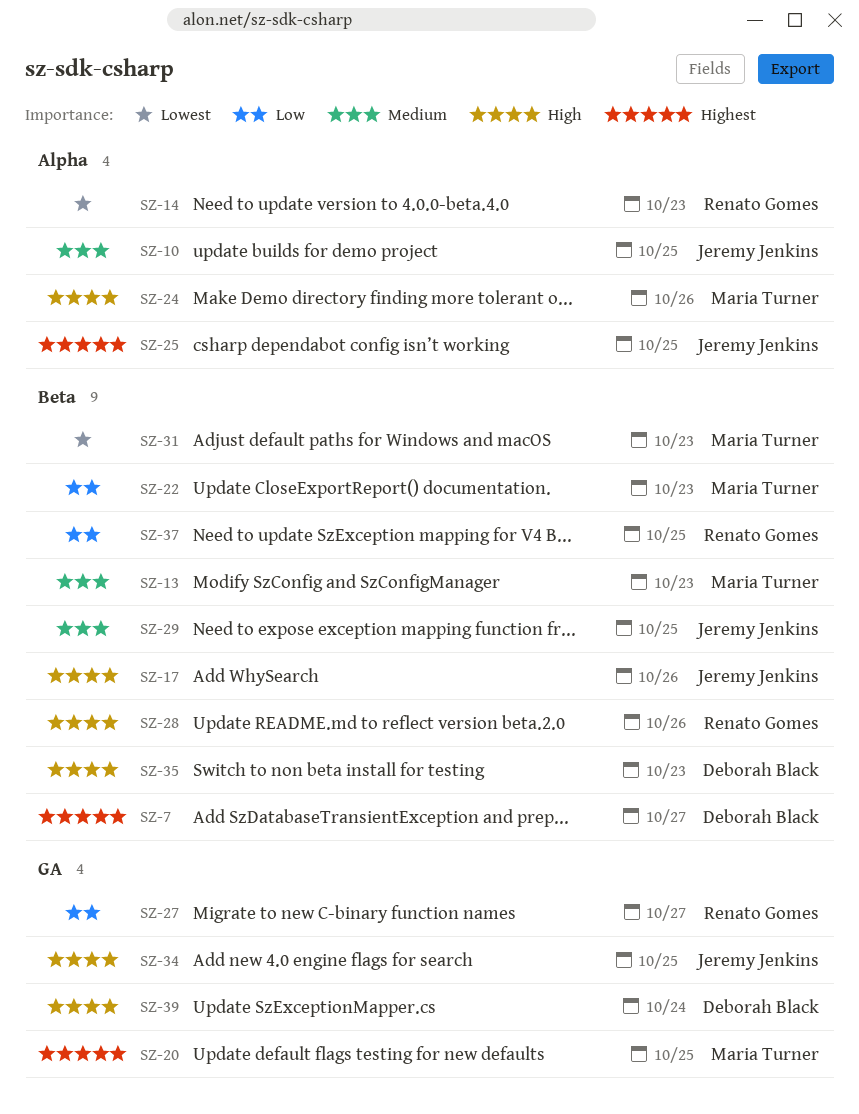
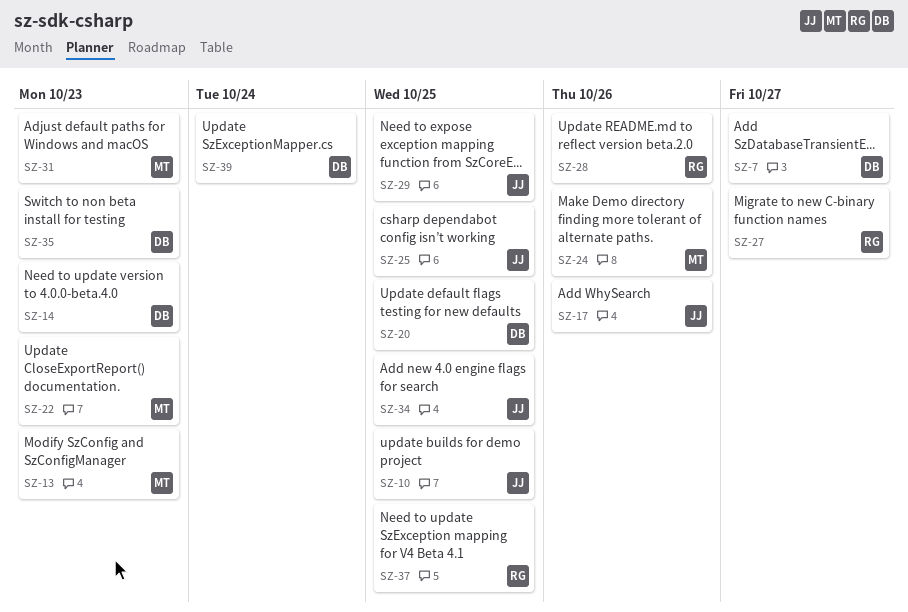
SZ-14, owner: Renato Gomes -> Deborah Black
SZ-20, owner: Maria Turner -> Deborah Black

